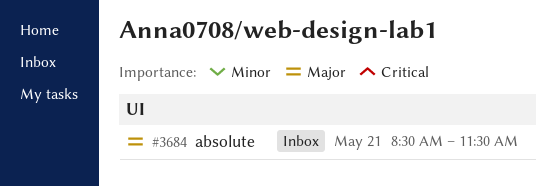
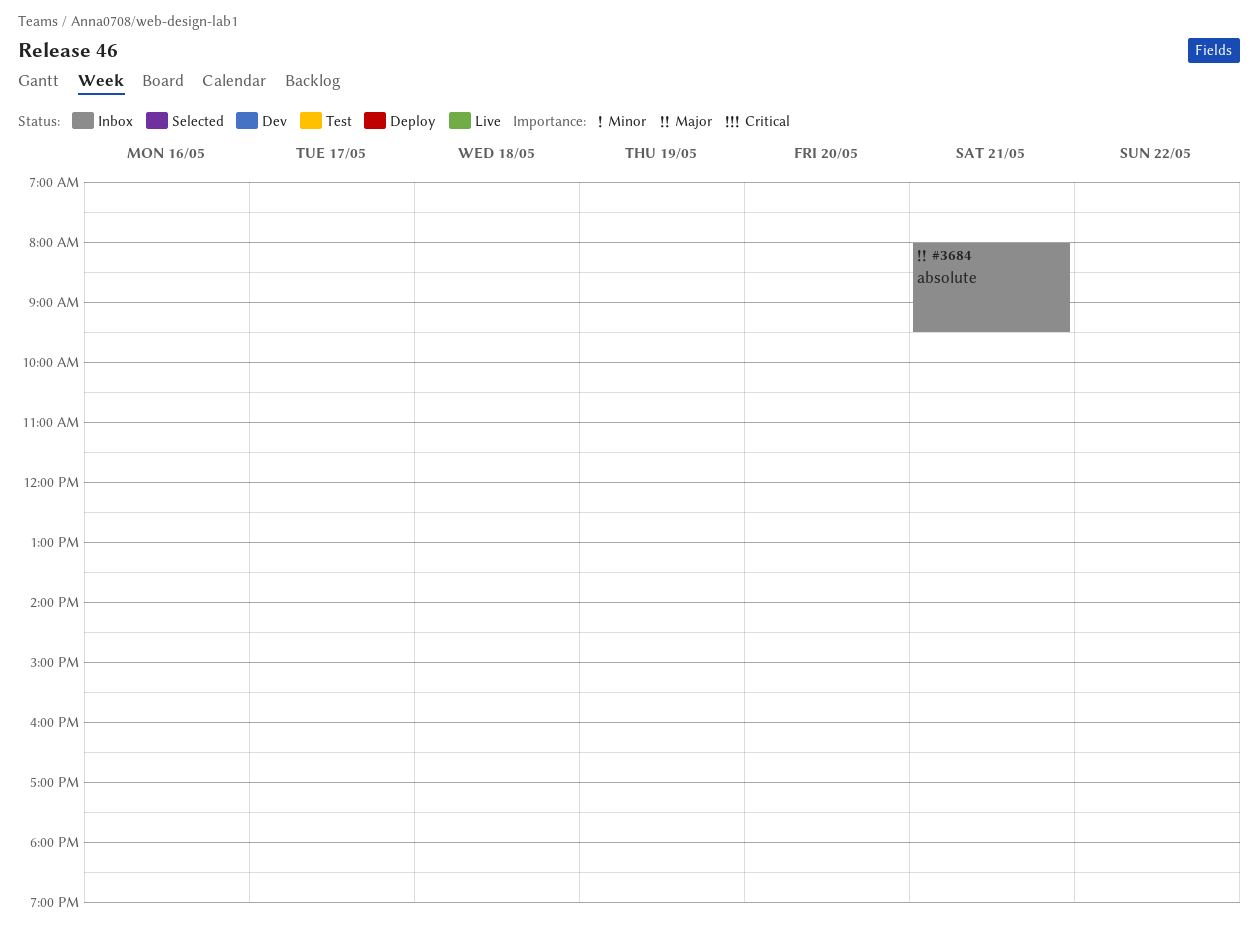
#3684, begins: 08:30 -> 08:00
#3684, ends: 11:30 -> 09:30

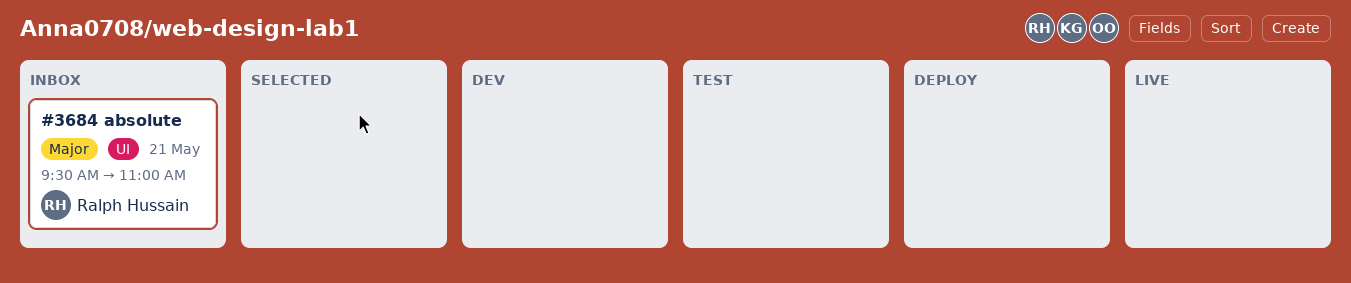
#3684, begins: 08:00 -> 09:30
#3684, ends: 09:30 -> 11:00

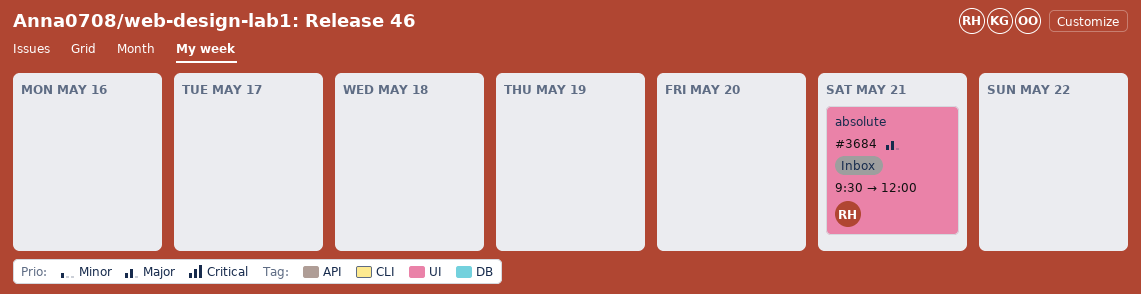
#3684, ends: 11:00 -> 12:00

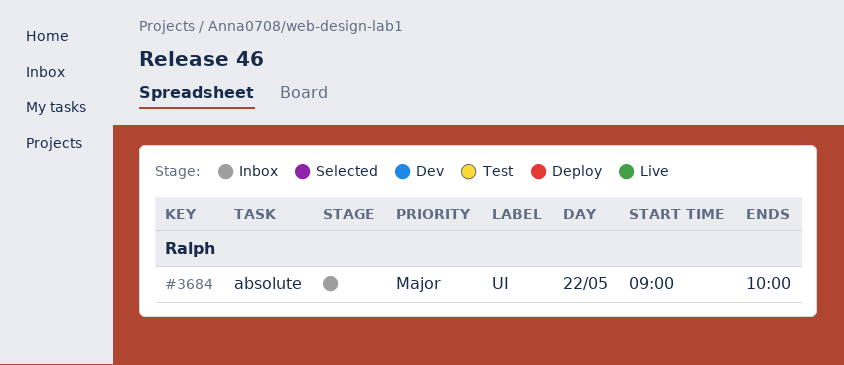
#3684, day: May 21 -> May 22
#3684, begins: 09:30 -> 09:00
#3684, ends: 12:00 -> 10:00

